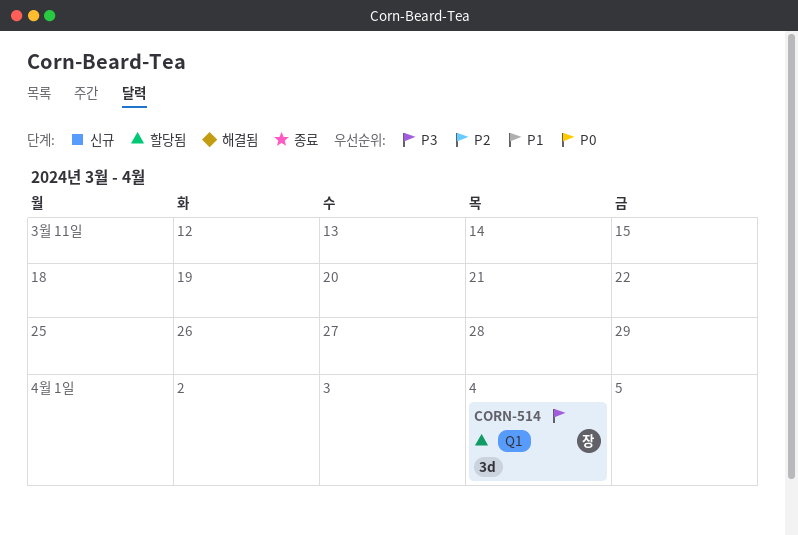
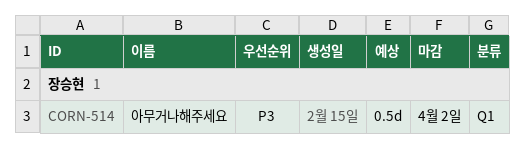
CORN-514, estimate: 3d -> 0.5d
CORN-514, due: Apr 4 -> Apr 2

